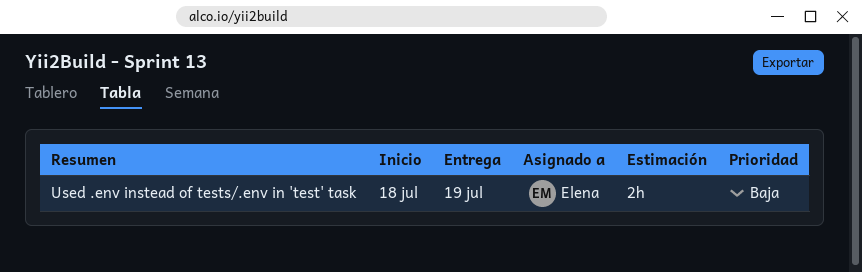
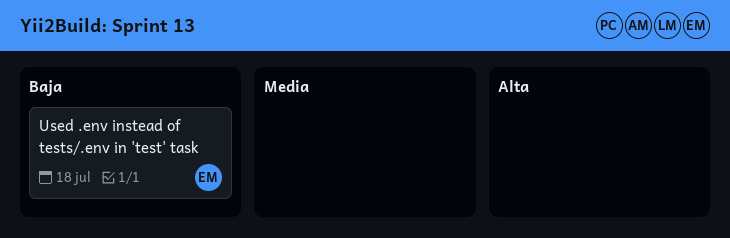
Used .env instead of tests/.env in 'test' task, due: Jul 19 -> Jul 18

